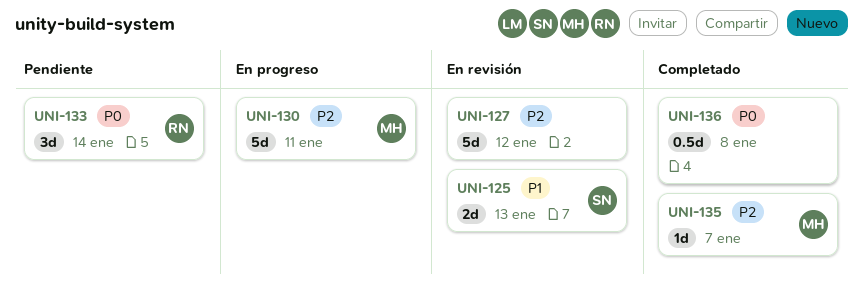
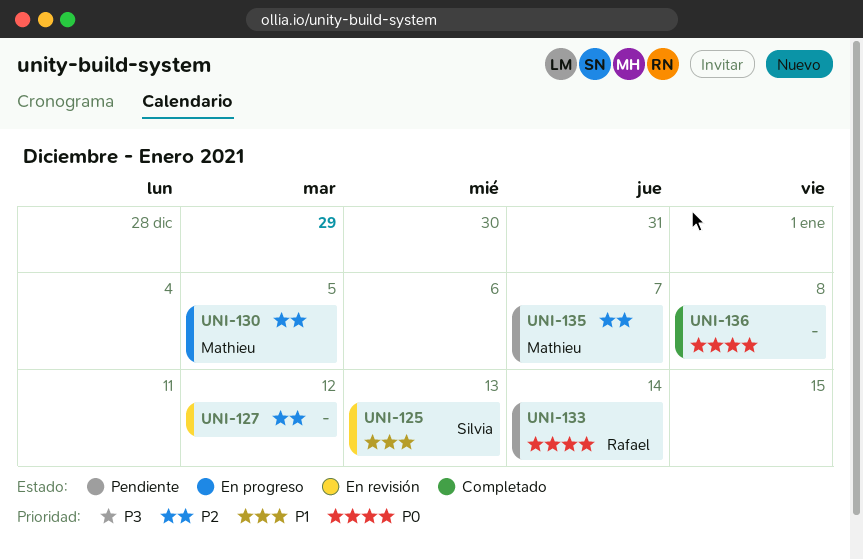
UNI-130, due: Jan 11 -> Jan 5
UNI-135, status: Completado -> Pendiente

